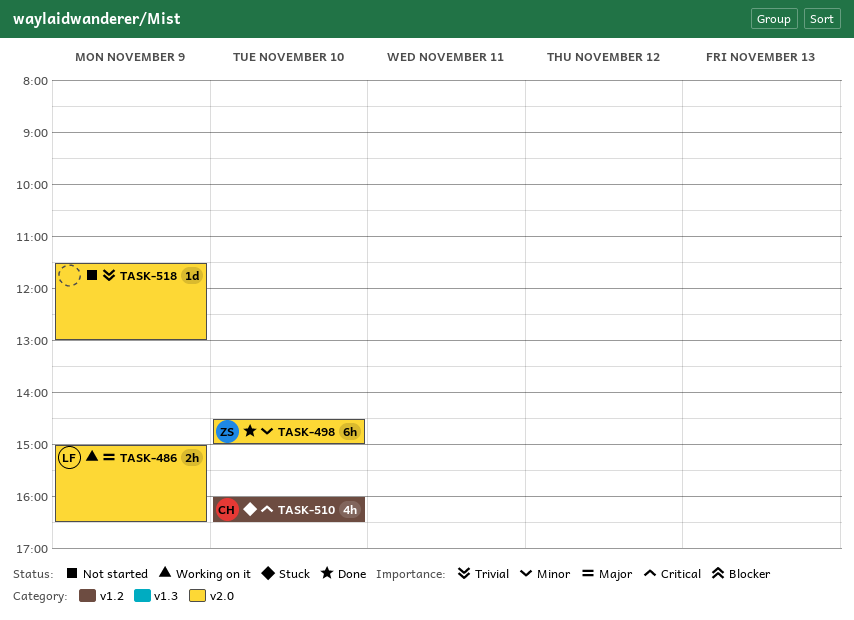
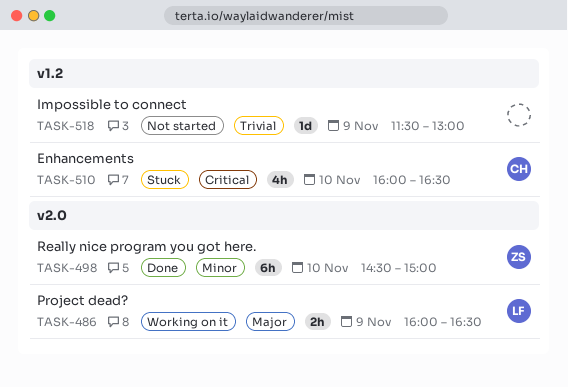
TASK-486, begins: 15:00 -> 16:00
TASK-518, label: v2.0 -> v1.2

